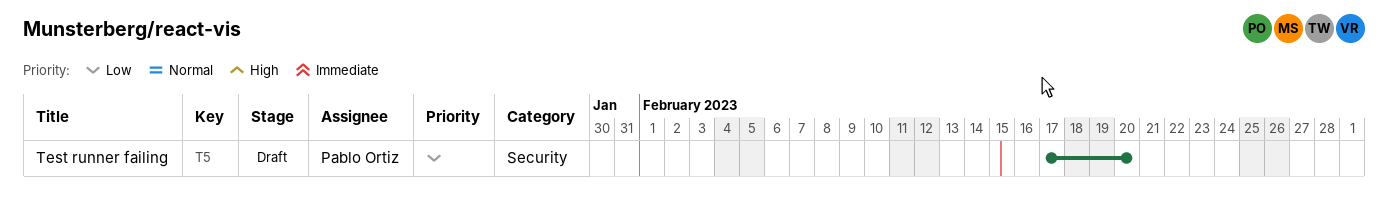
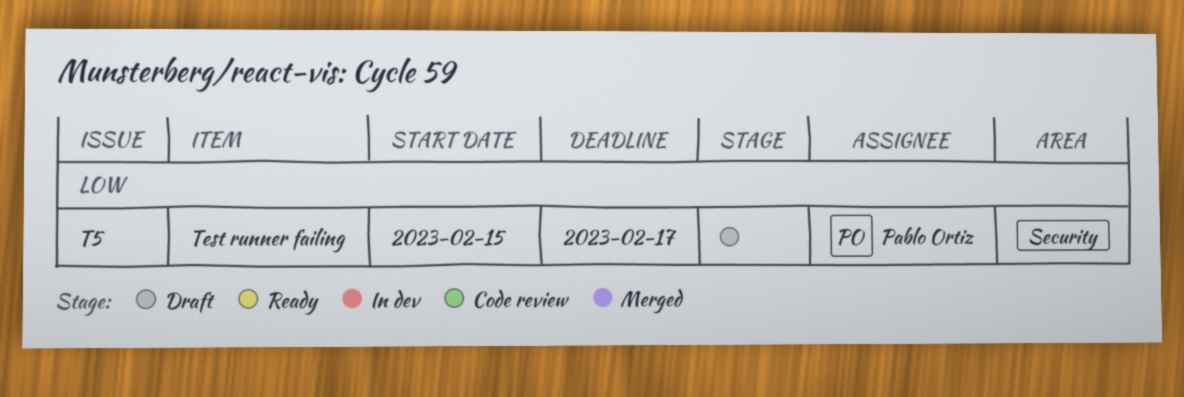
T5, start: Feb 17 -> Feb 15
T5, due: Feb 20 -> Feb 17

